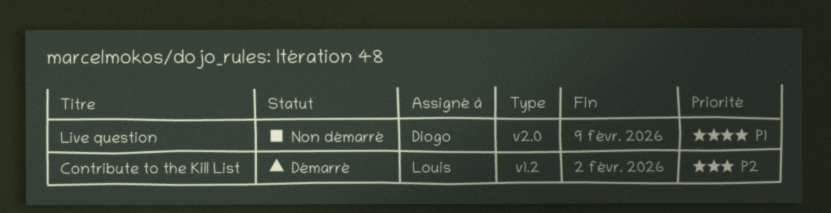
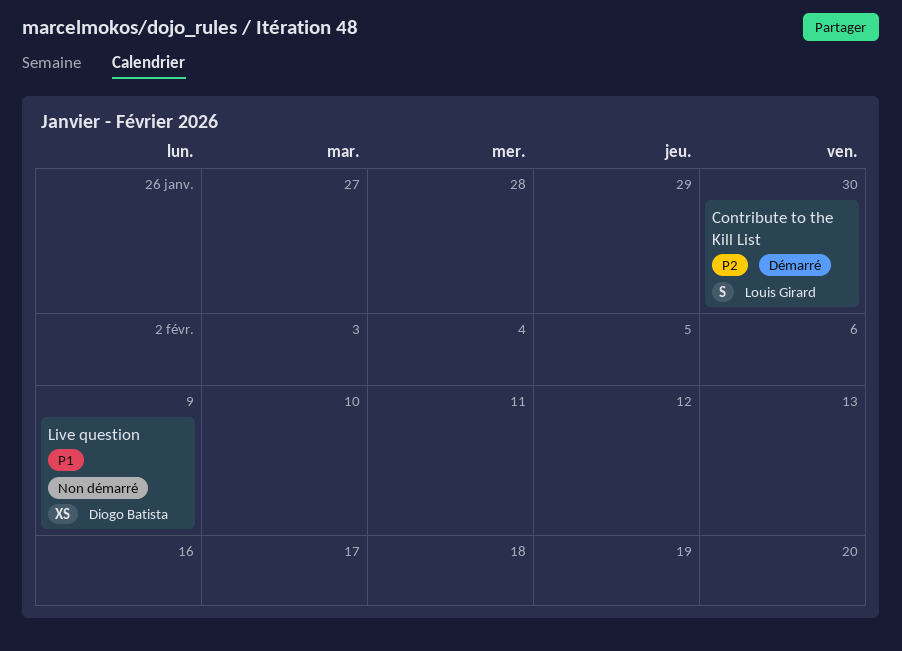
Contribute to the Kill List, due: Feb 2 -> Jan 30

